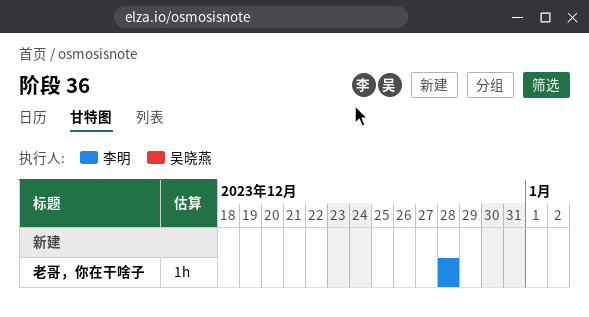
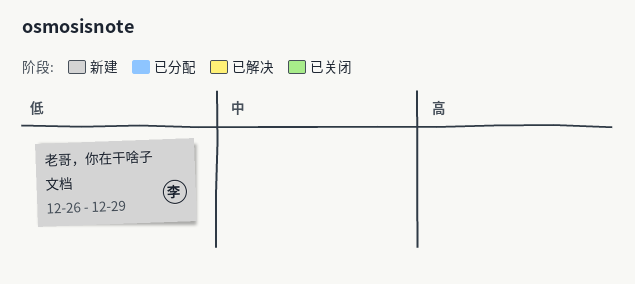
老哥，你在干啥子, start: Dec 28 -> Dec 26
老哥，你在干啥子, due: Dec 28 -> Dec 29

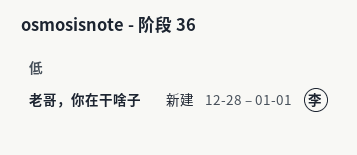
老哥，你在干啥子, start: Dec 26 -> Dec 28
老哥，你在干啥子, due: Dec 29 -> Jan 1

